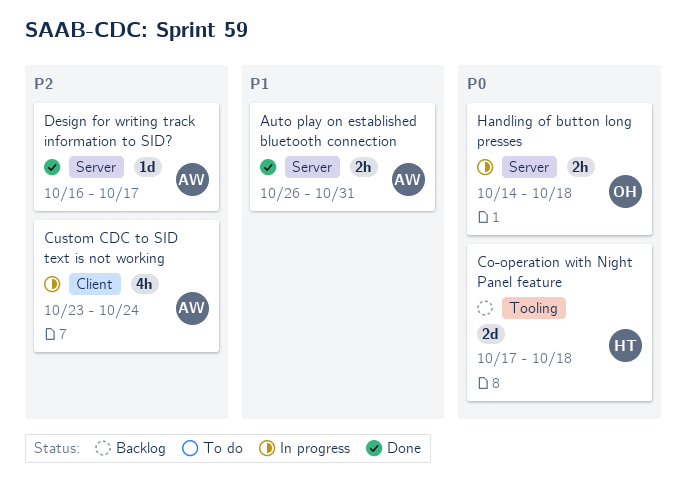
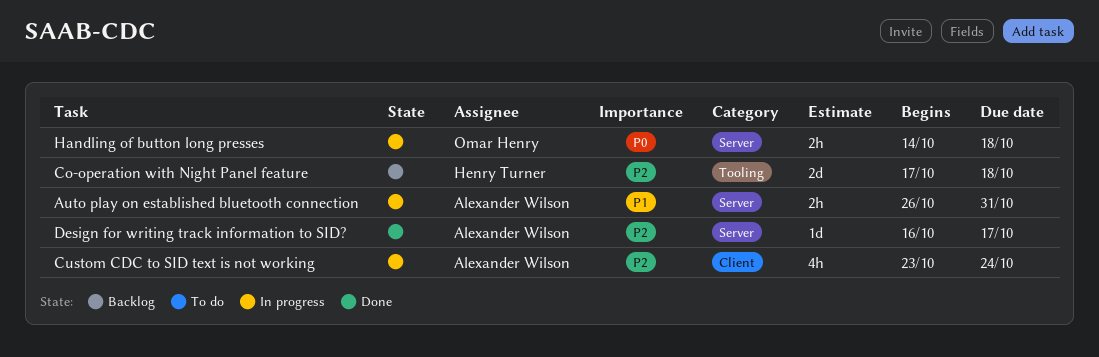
Auto play on established bluetooth connection, status: Done -> In progress
Co-operation with Night Panel feature, priority: P0 -> P2

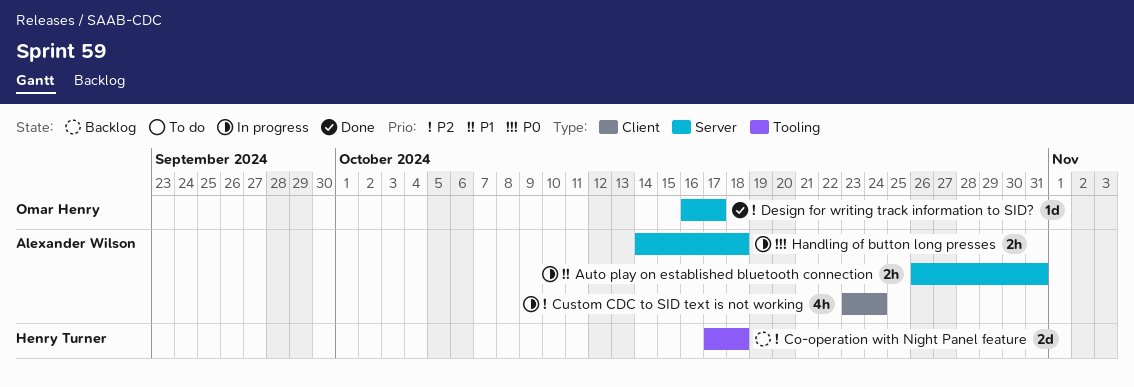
Design for writing track information to SID?, owner: Alexander Wilson -> Omar Henry
Handling of button long presses, owner: Omar Henry -> Alexander Wilson

